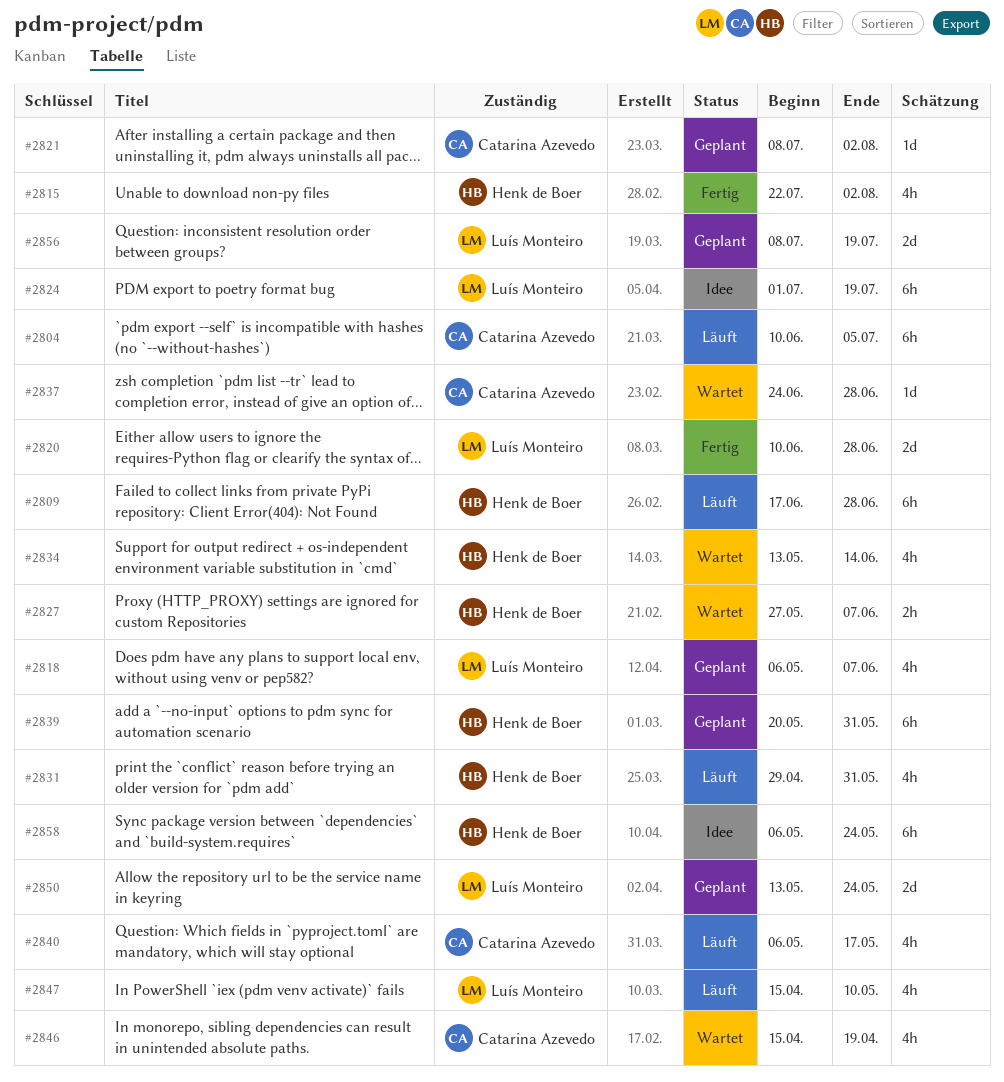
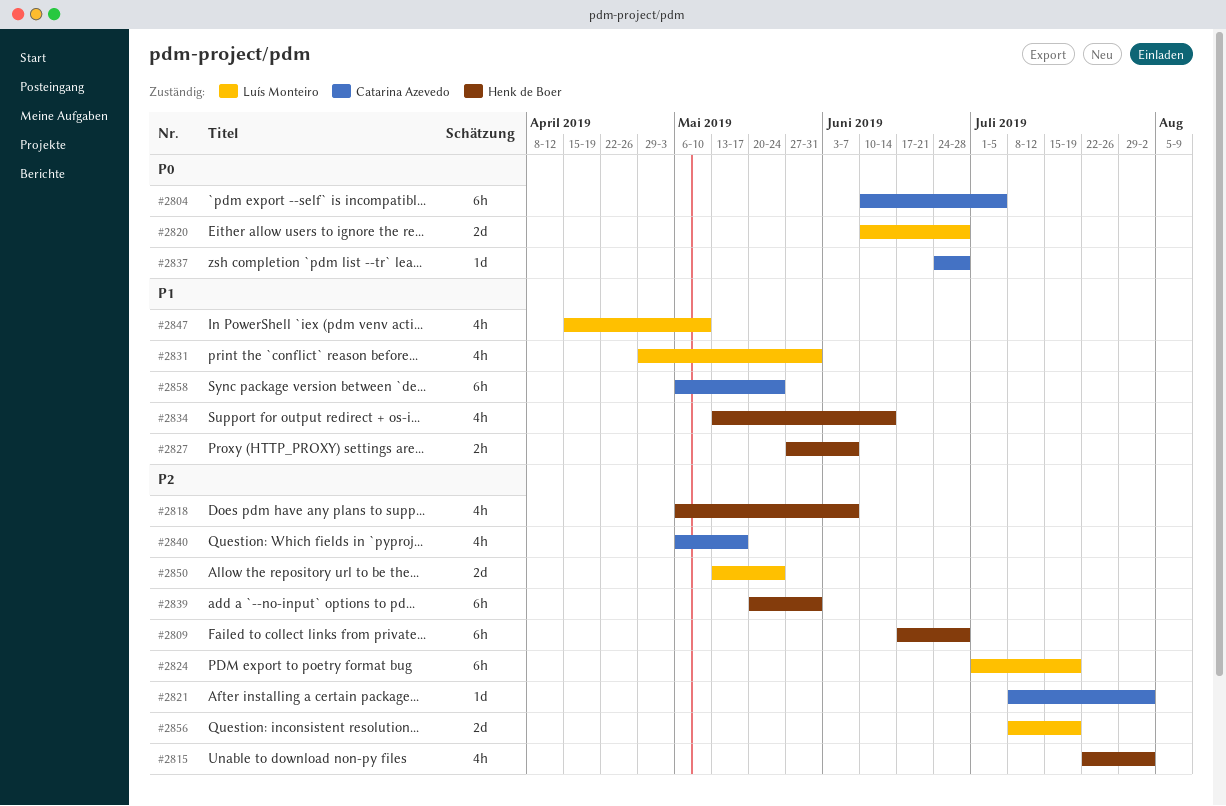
#2818, owner: Luís Monteiro -> Henk de Boer
#2831, owner: Henk de Boer -> Luís Monteiro
#2846: present -> none
#2858, owner: Henk de Boer -> Catarina Azevedo

